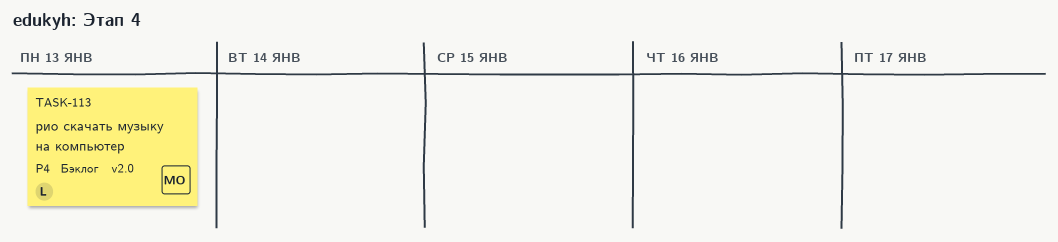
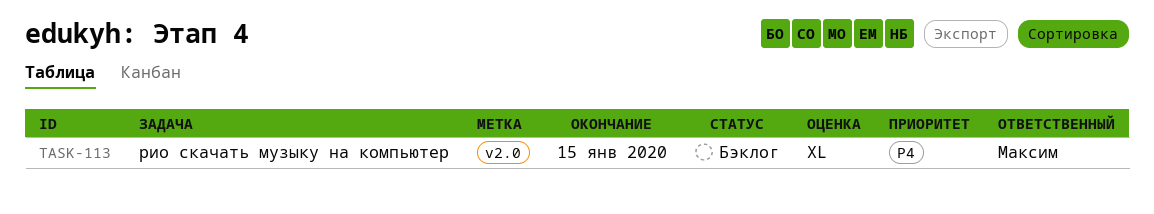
TASK-113, estimate: L -> XL
TASK-113, due: Jan 13 -> Jan 15

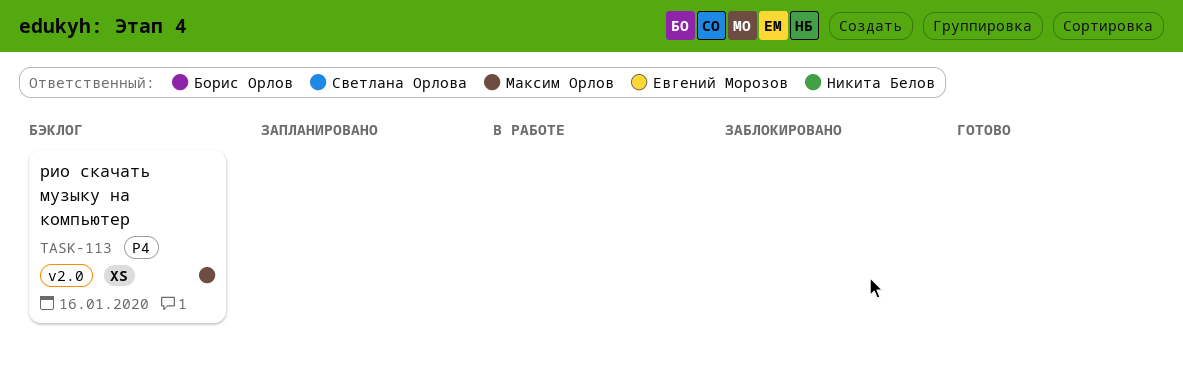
TASK-113, estimate: XL -> XS
TASK-113, due: Jan 15 -> Jan 16

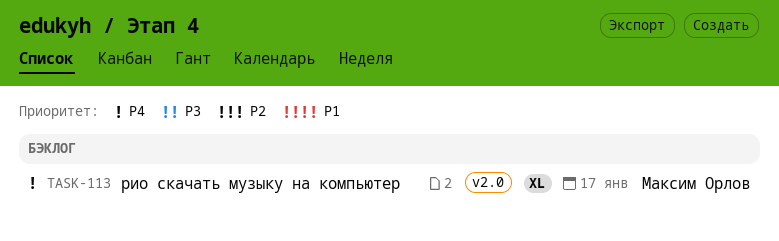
TASK-113, estimate: XS -> XL
TASK-113, due: Jan 16 -> Jan 17

